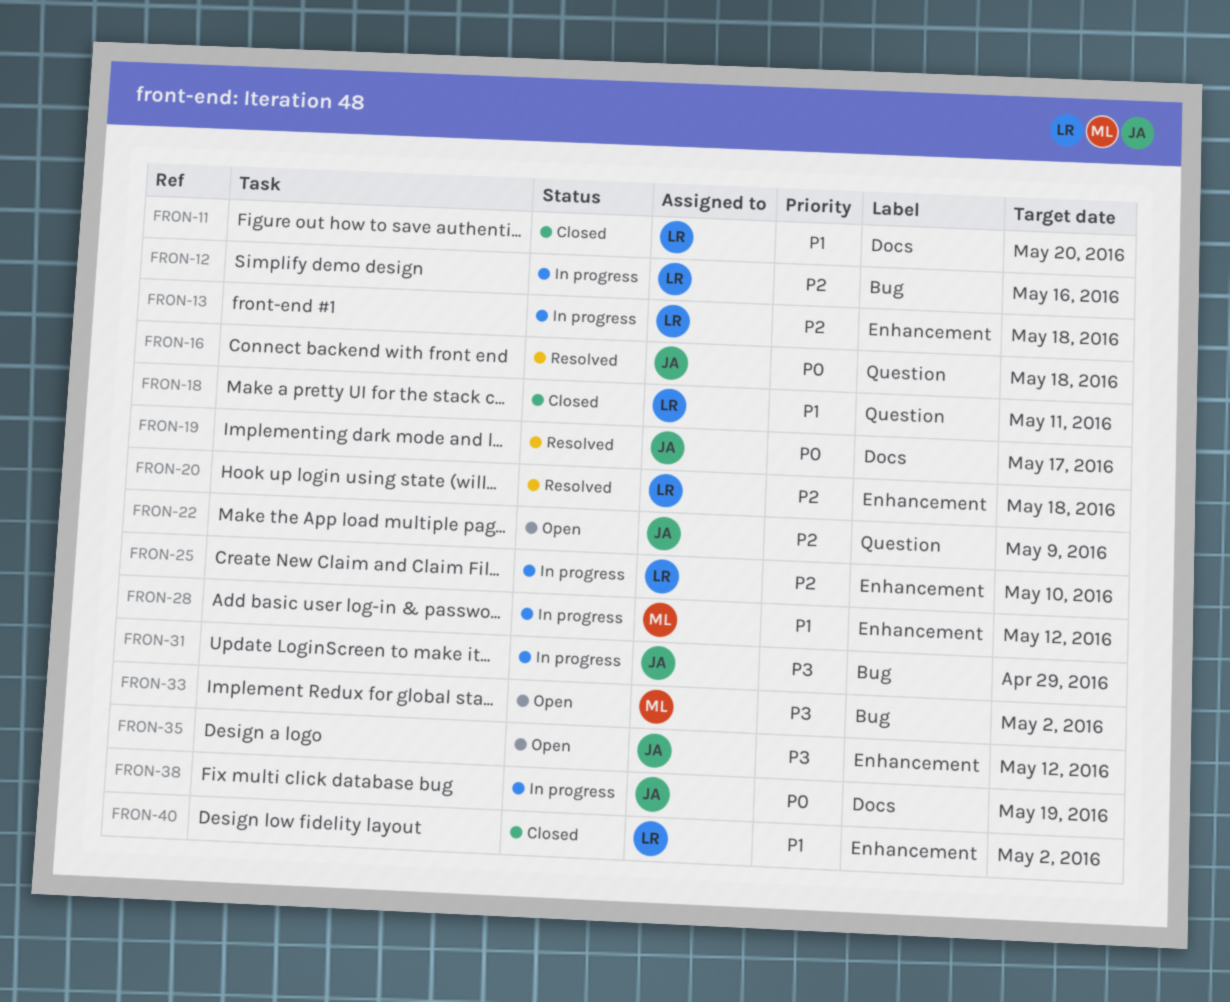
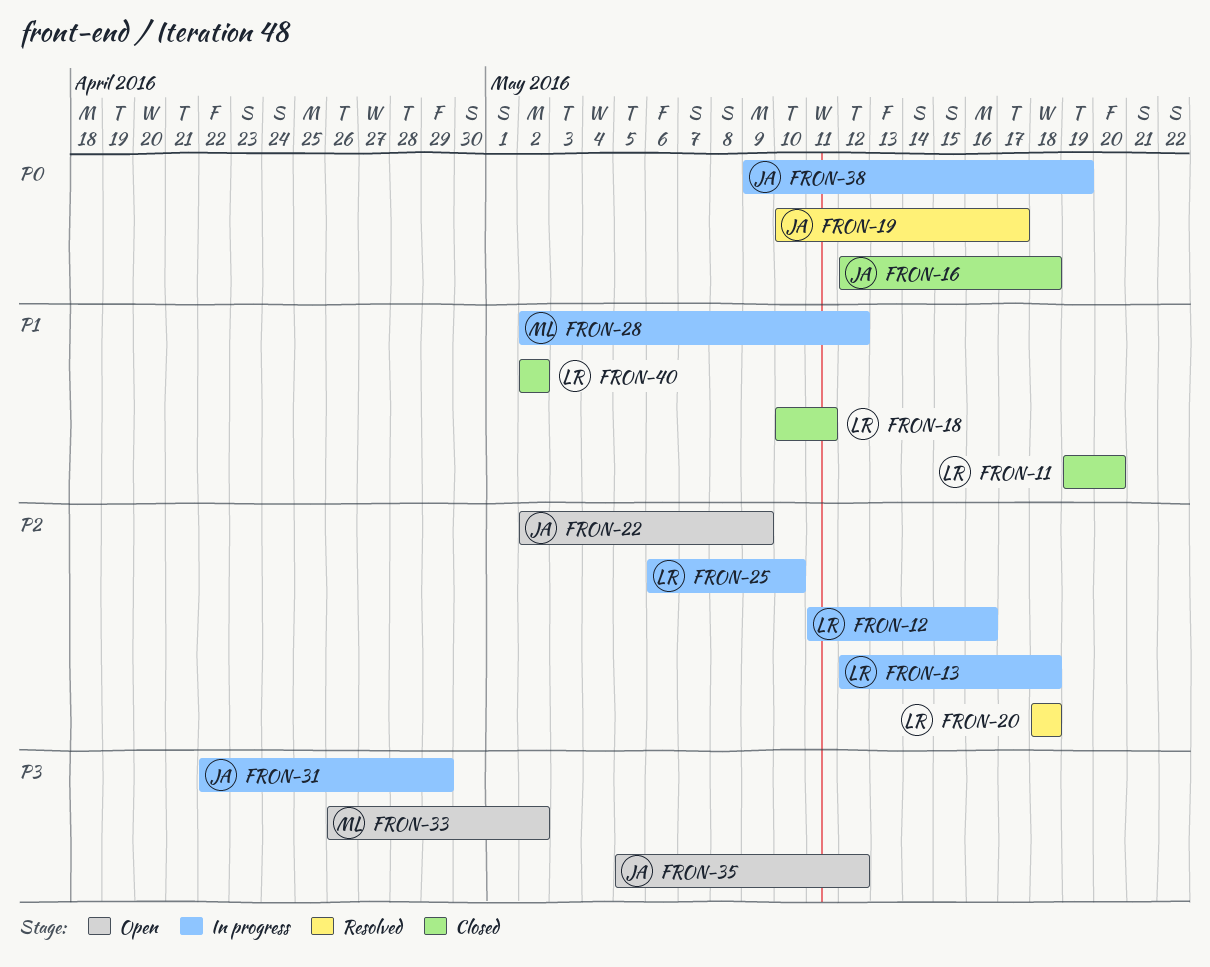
FRON-16, status: Resolved -> Closed

